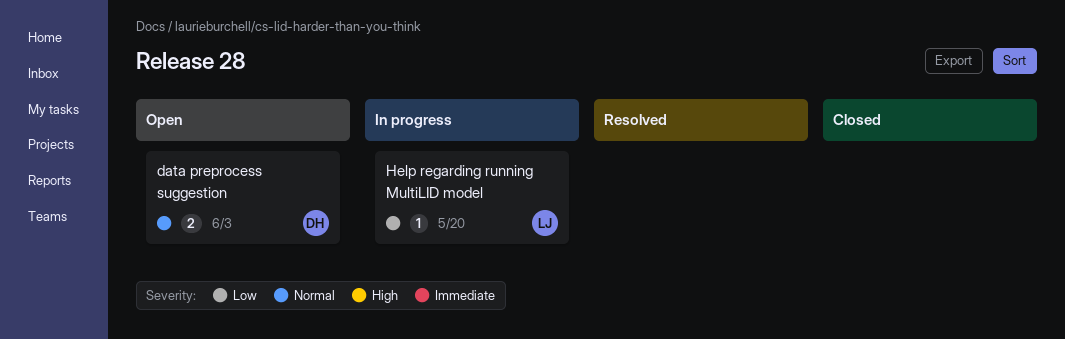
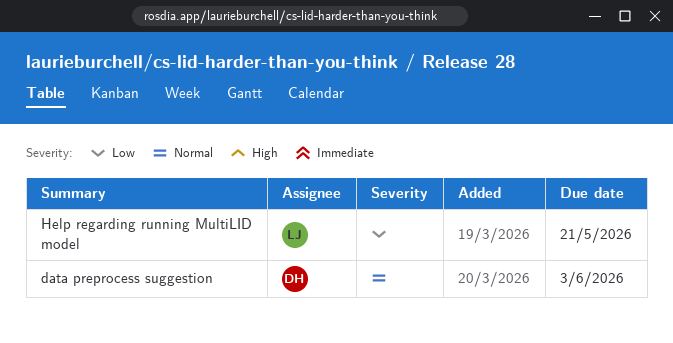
Help regarding running MultiLID model, due: May 20 -> May 21

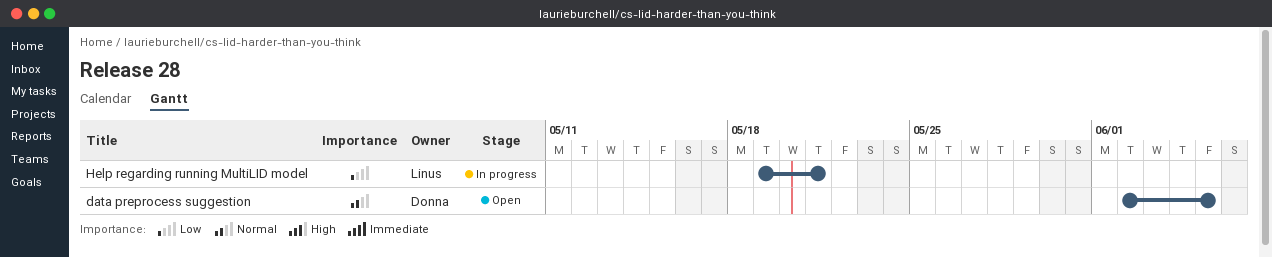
data preprocess suggestion, due: Jun 3 -> Jun 5

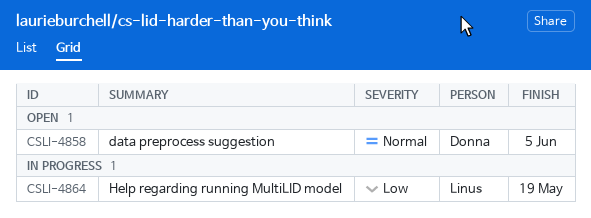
Help regarding running MultiLID model, due: May 21 -> May 19

